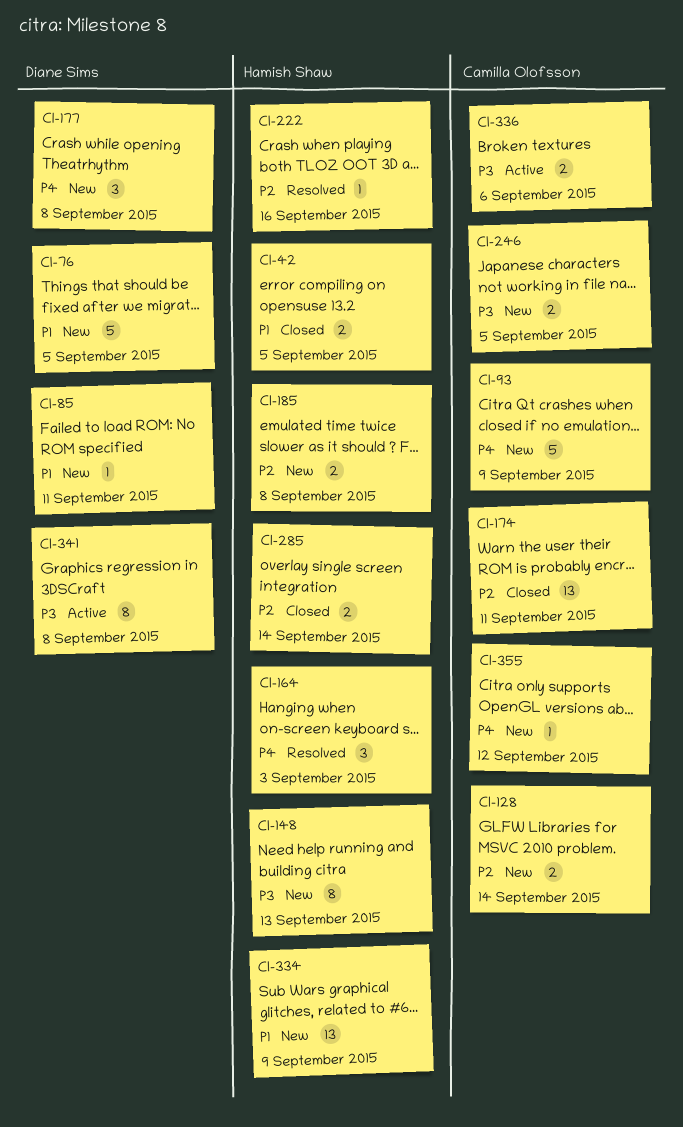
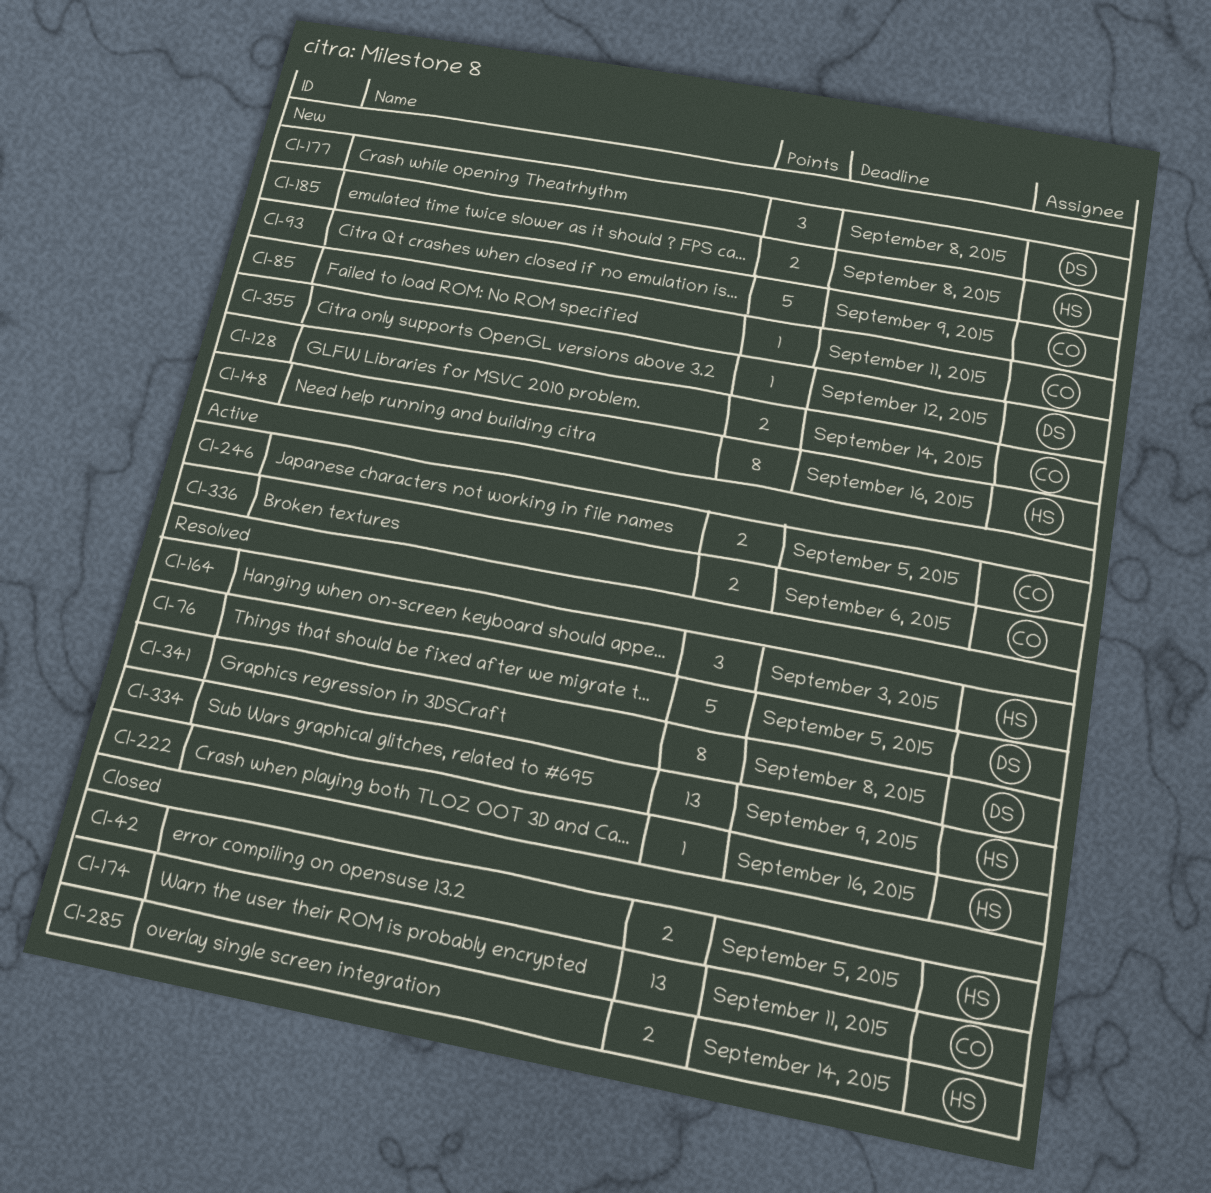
CI-76, status: New -> Resolved
CI-85, owner: Diane Sims -> Camilla Olofsson
CI-148, due: Sep 13 -> Sep 16
CI-246, status: New -> Active
CI-334, status: New -> Resolved
CI-341, status: Active -> Resolved
CI-355, owner: Camilla Olofsson -> Diane Sims

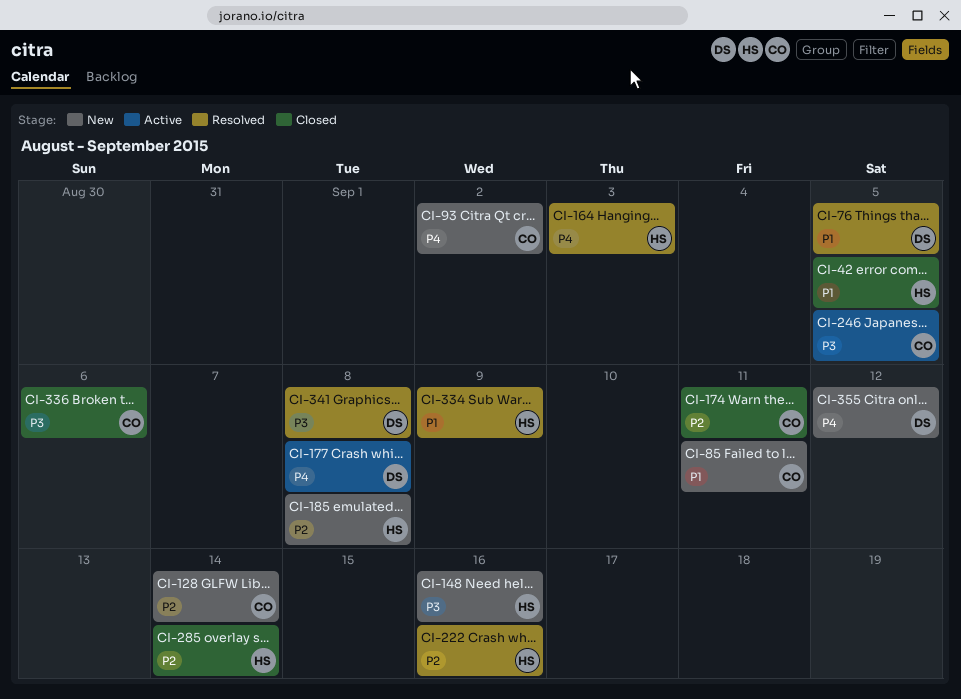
CI-93, due: Sep 9 -> Sep 2
CI-177, status: New -> Active
CI-336, status: Active -> Closed

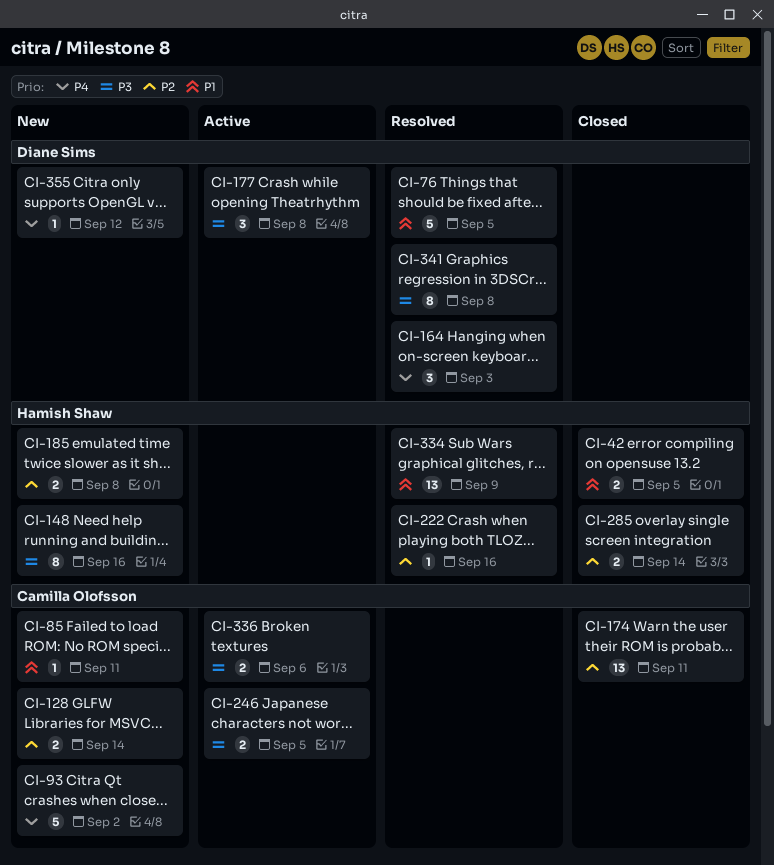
CI-164, owner: Hamish Shaw -> Diane Sims
CI-177, priority: P4 -> P3
CI-336, status: Closed -> Active

